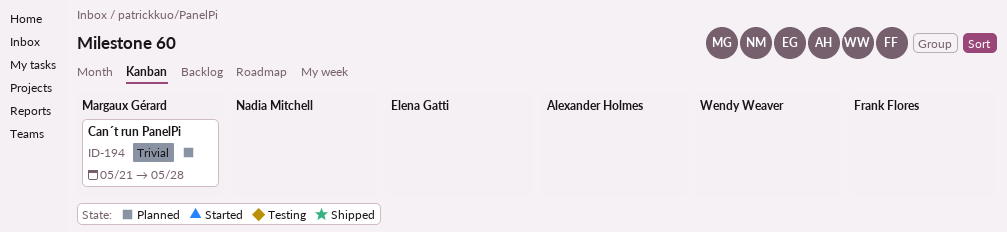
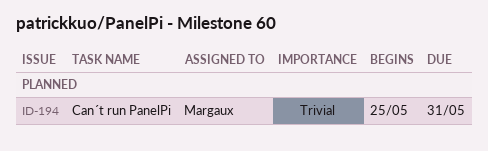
ID-194, start: May 21 -> May 25
ID-194, due: May 28 -> May 31

